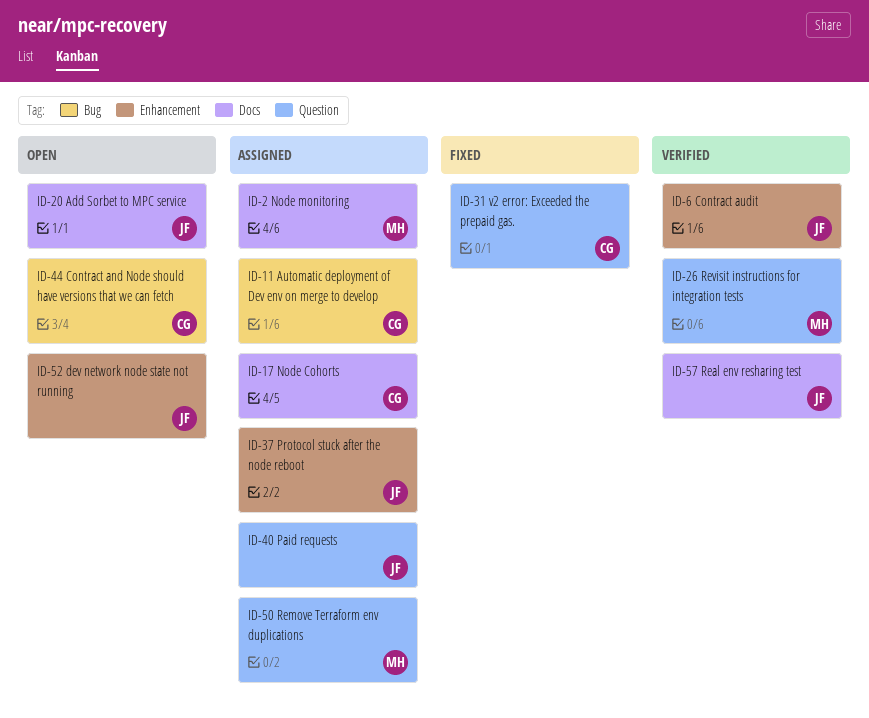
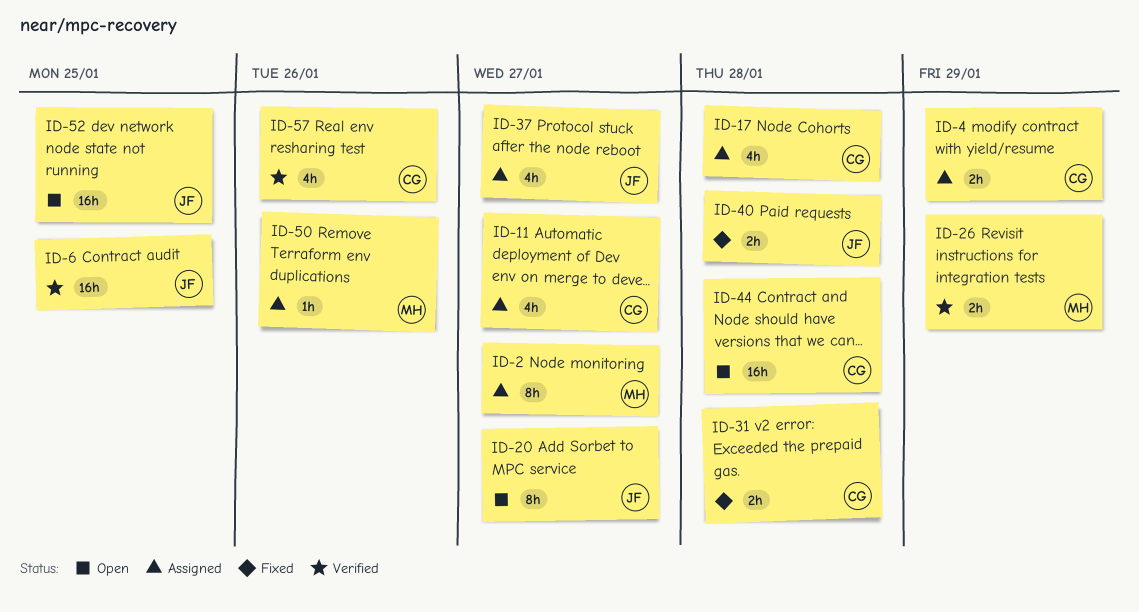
ID-4: none -> present
ID-40, status: Assigned -> Fixed
ID-57, owner: JF -> CG

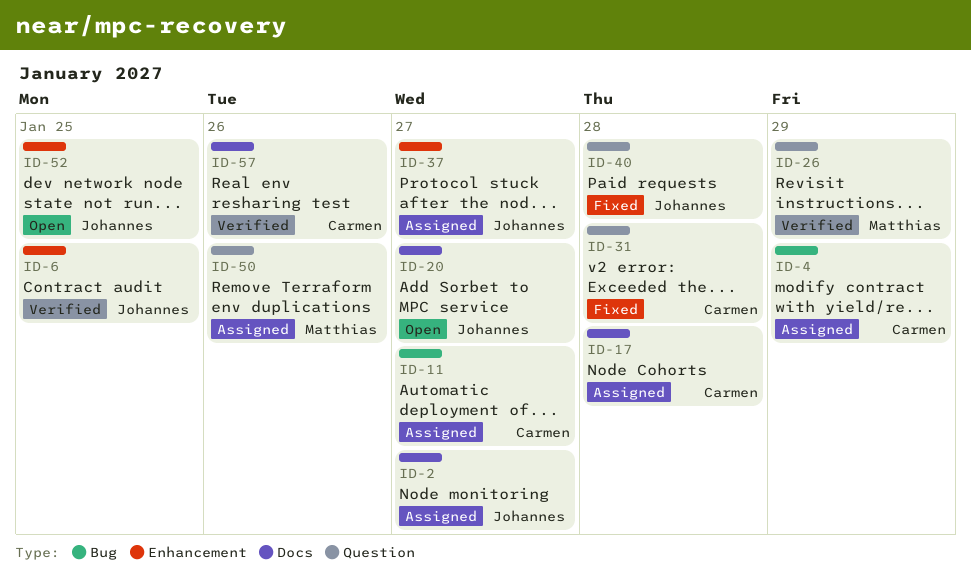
ID-2, owner: Matthias -> Johannes
ID-44: present -> none

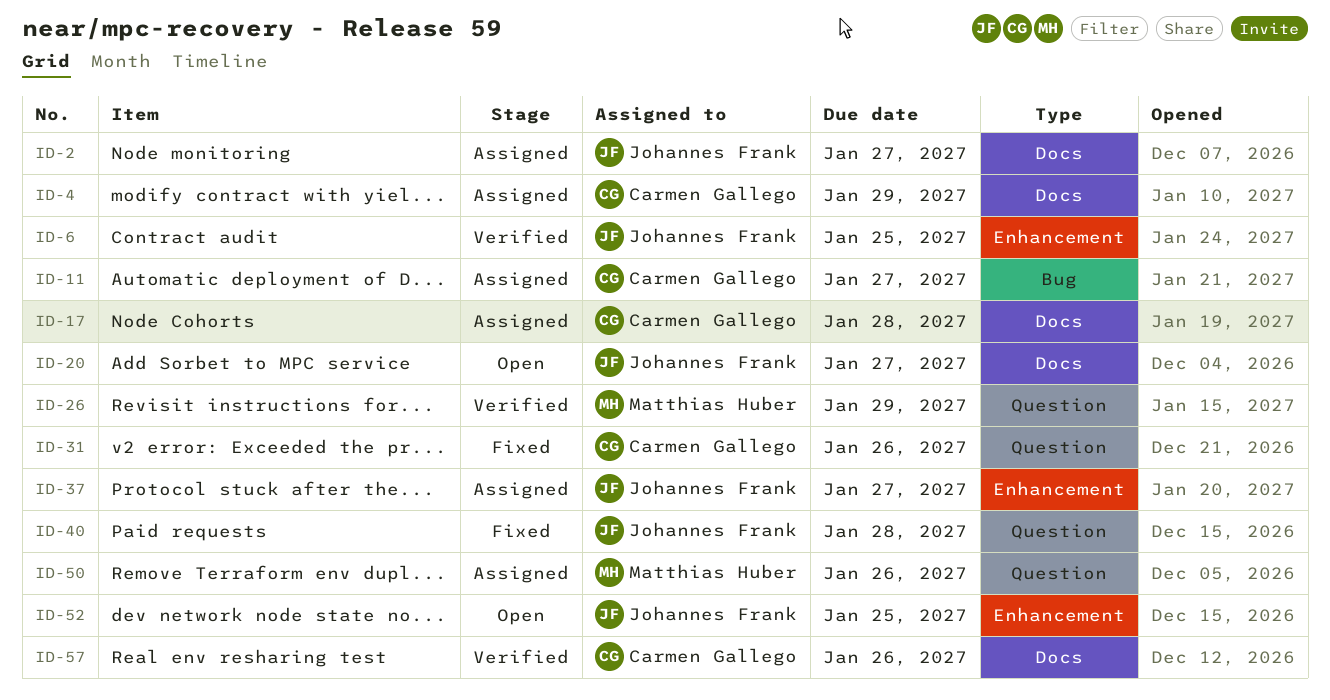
ID-4, label: Bug -> Docs
ID-31, due: Jan 28 -> Jan 26

